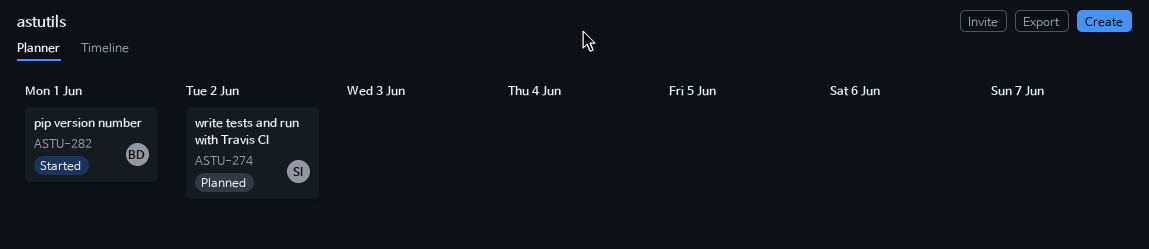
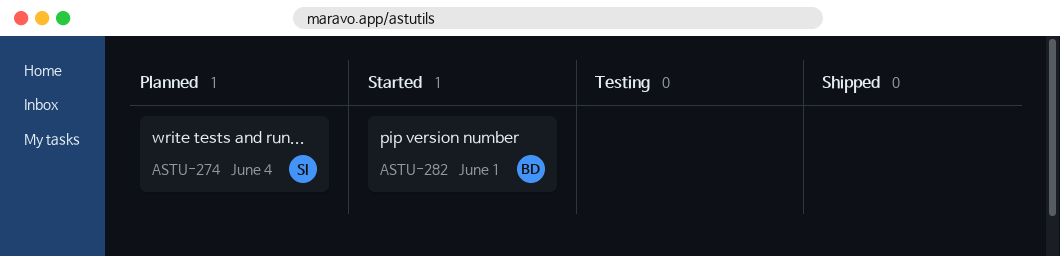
ASTU-274, due: Jun 2 -> Jun 4

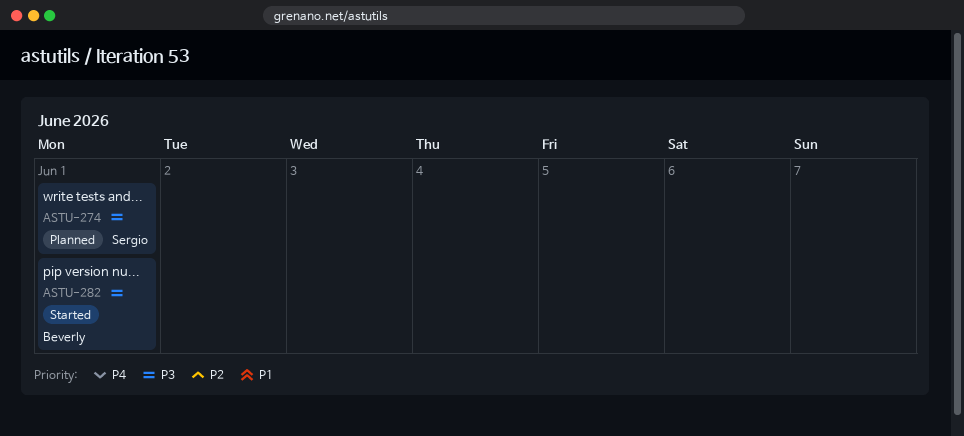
ASTU-274, due: Jun 4 -> Jun 1

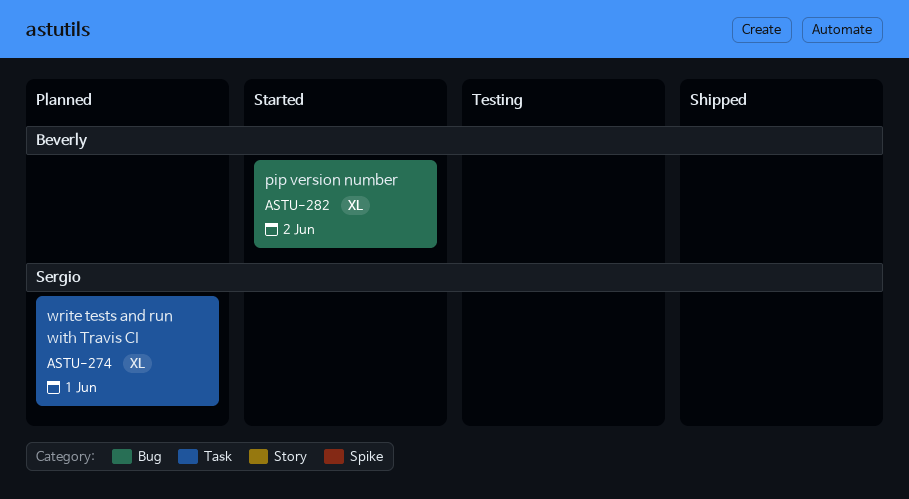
ASTU-282, due: Jun 1 -> Jun 2

